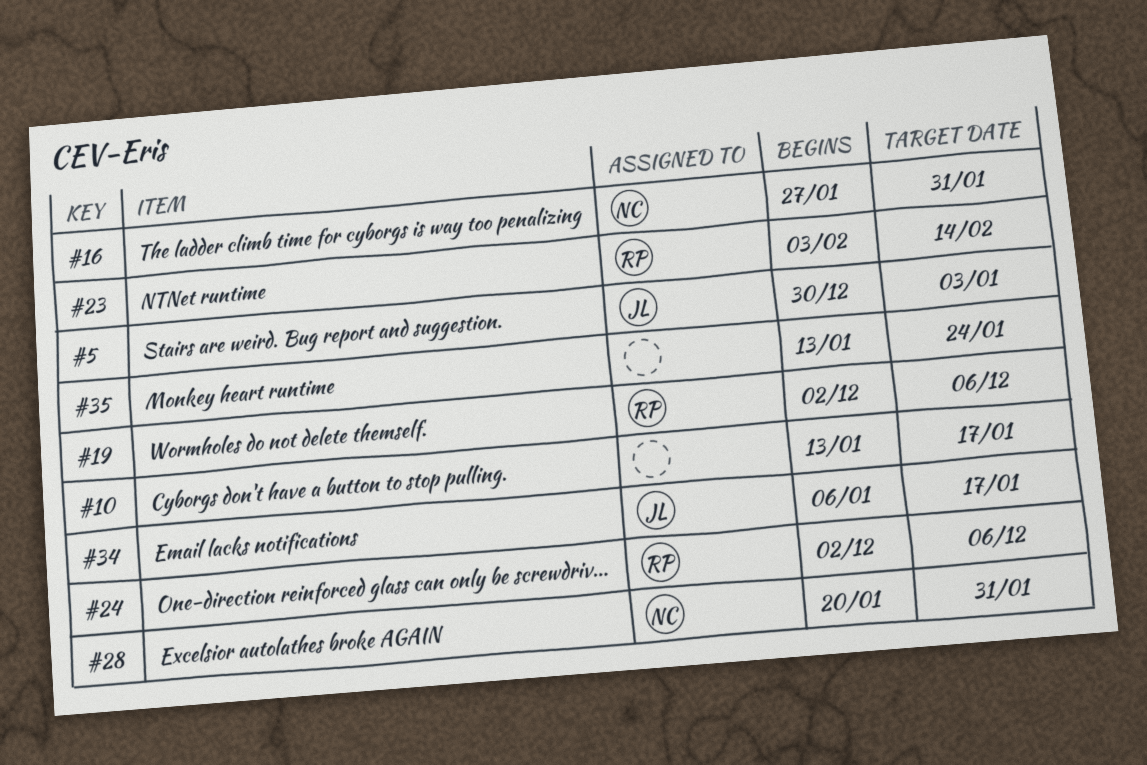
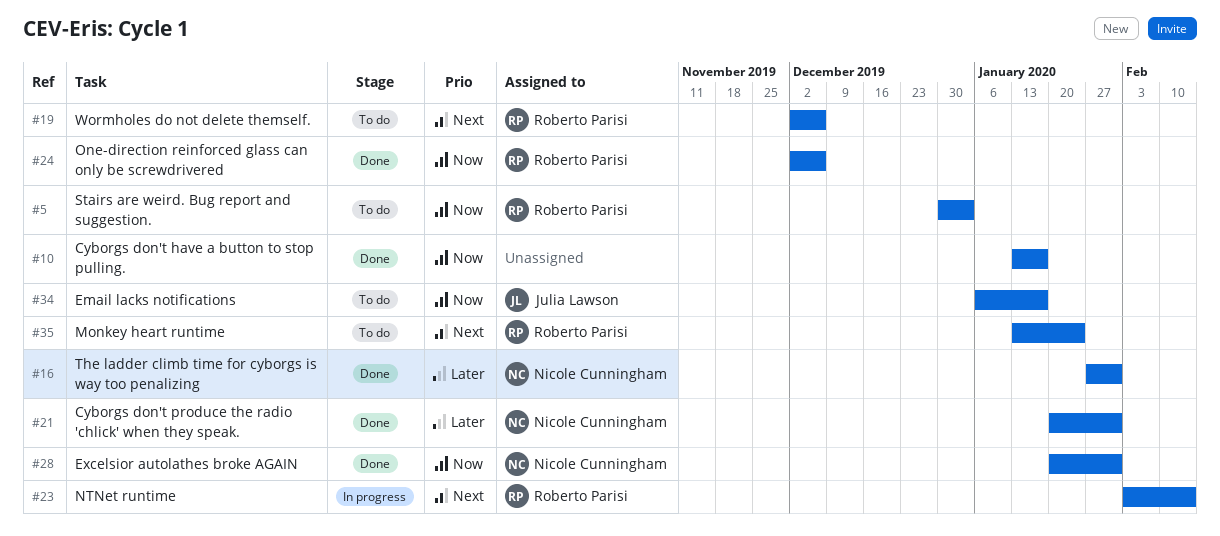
#5, owner: Julia Lawson -> Roberto Parisi
#21: none -> present
#35, owner: none -> Roberto Parisi

